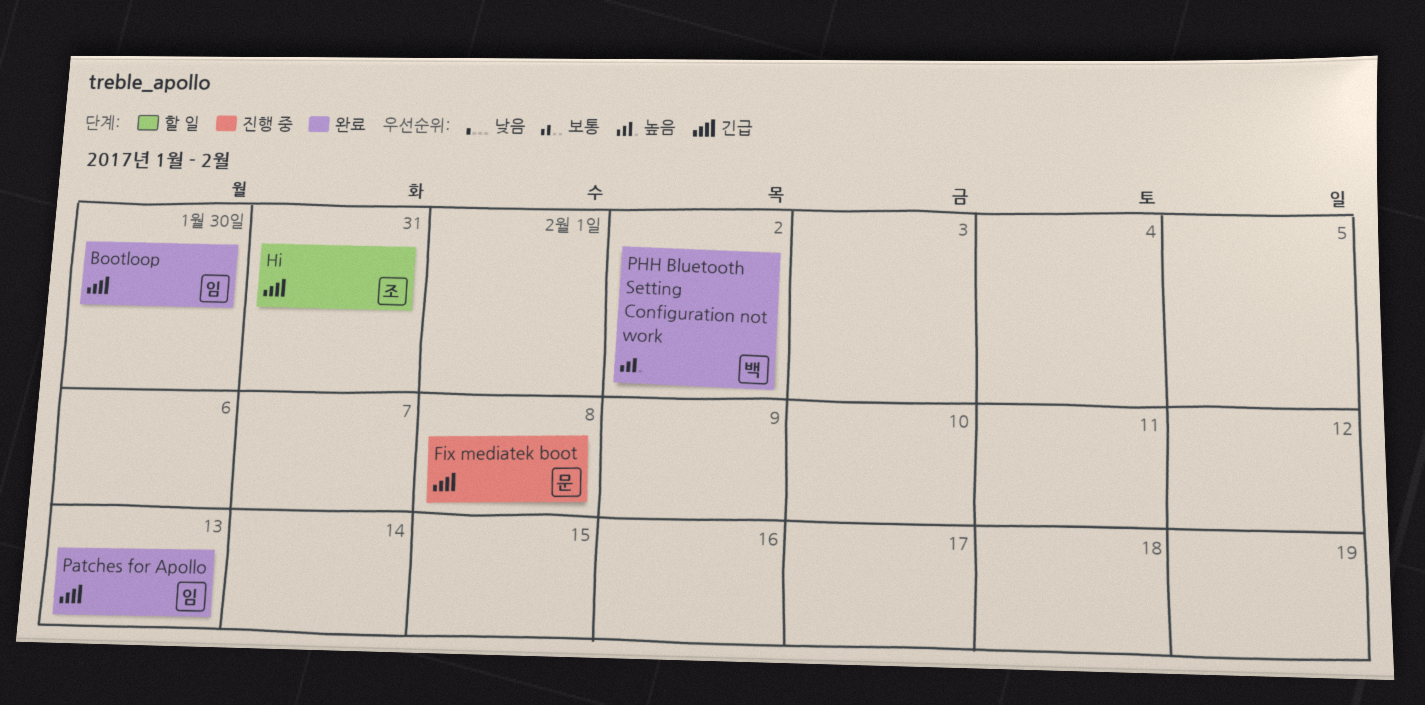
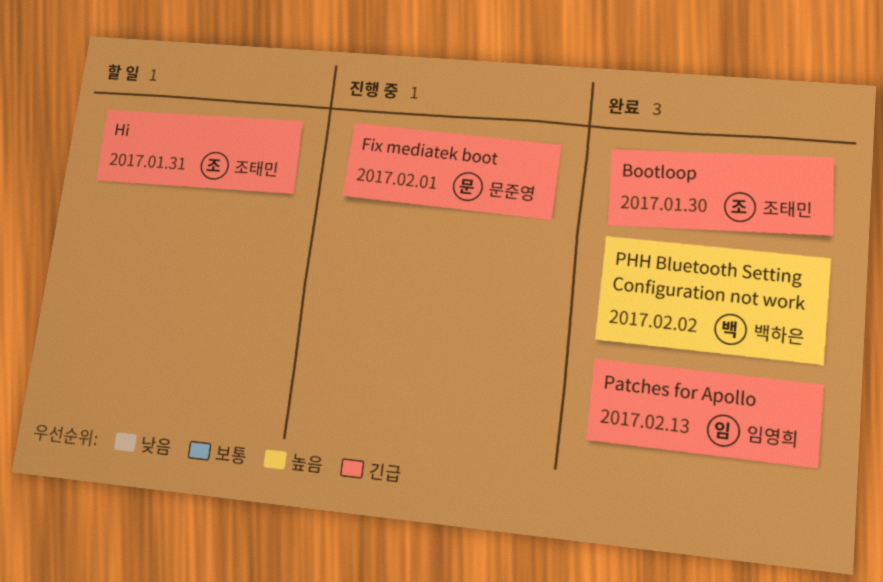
Bootloop, owner: 임영희 -> 조태민
Fix mediatek boot, due: Feb 8 -> Feb 1

